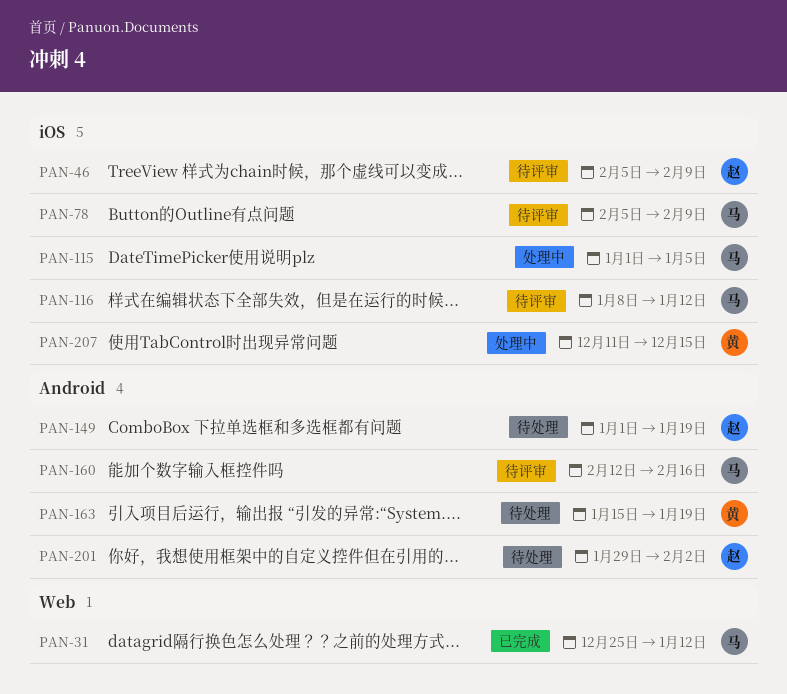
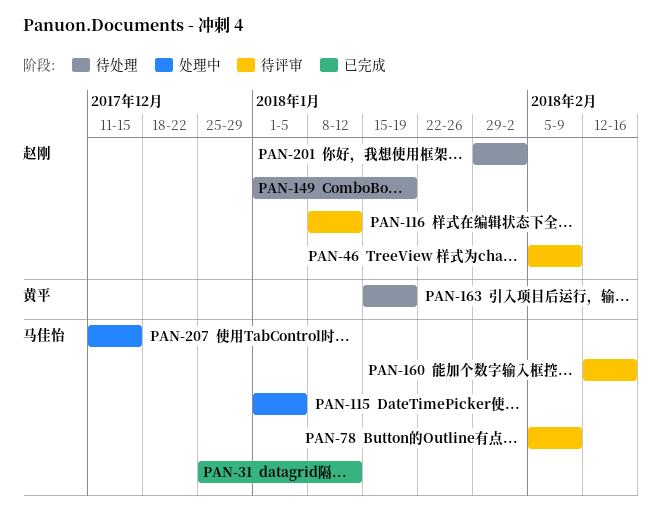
PAN-116, owner: 马佳怡 -> 赵刚
PAN-207, owner: 黄平 -> 马佳怡

